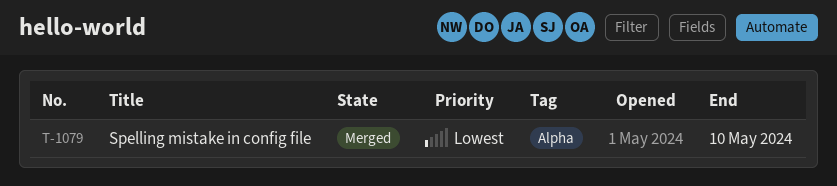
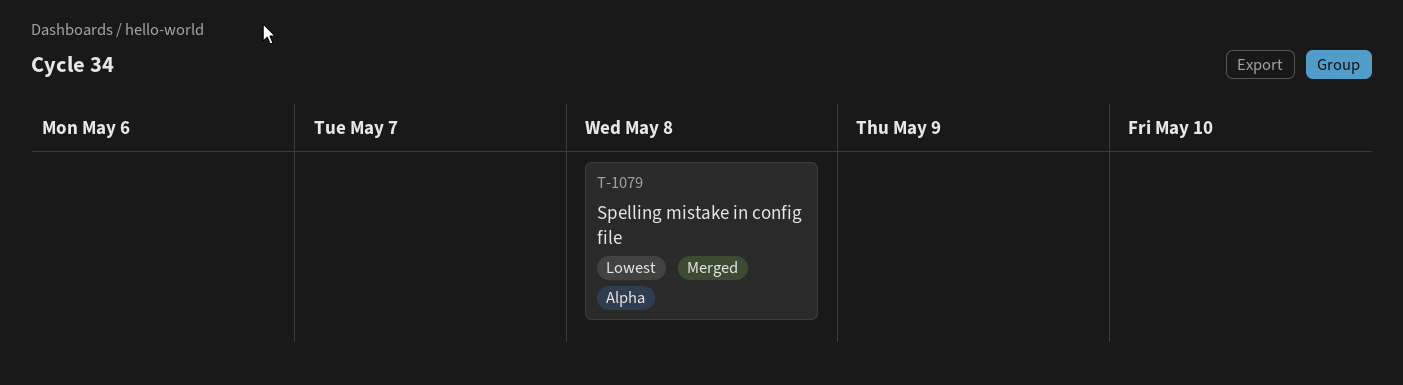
T-1079, due: May 10 -> May 8

